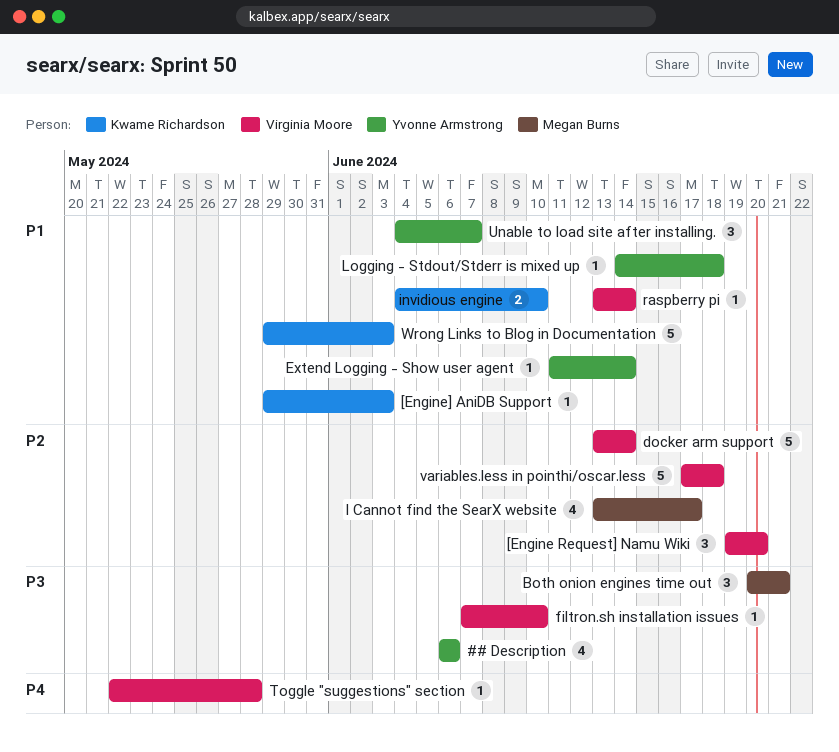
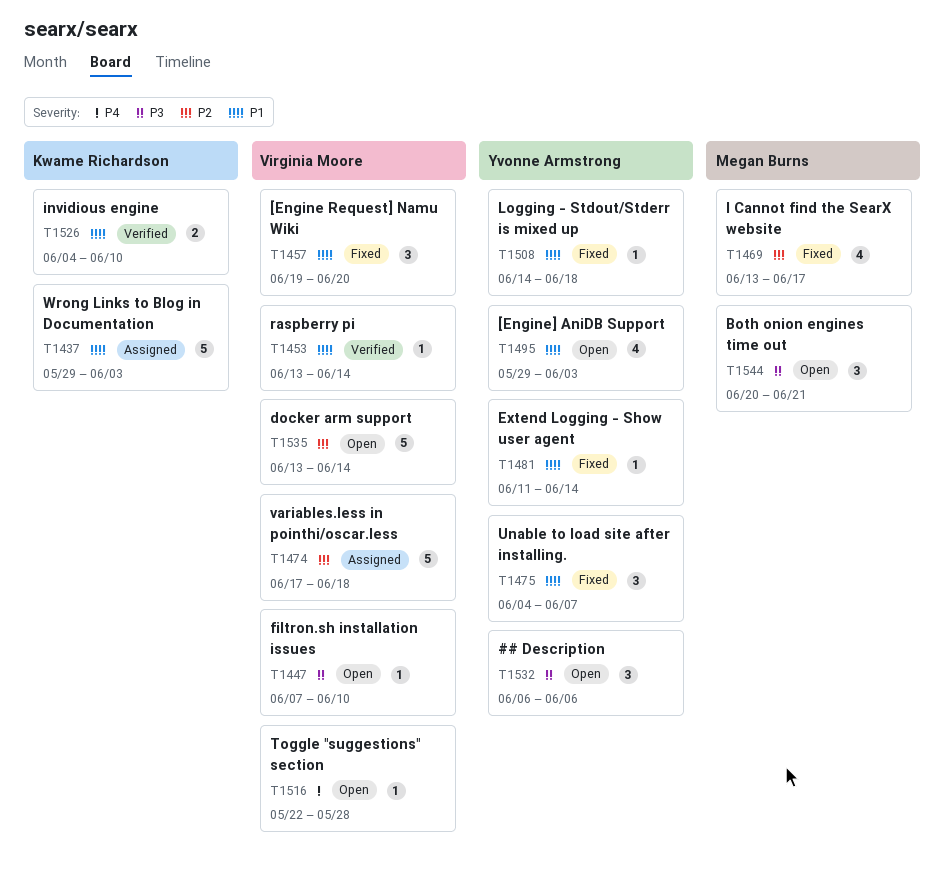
## Description, estimate: 4 -> 3
[Engine Request] Namu Wiki, priority: P2 -> P1
[Engine] AniDB Support, owner: Kwame Richardson -> Yvonne Armstrong
[Engine] AniDB Support, estimate: 1 -> 4

